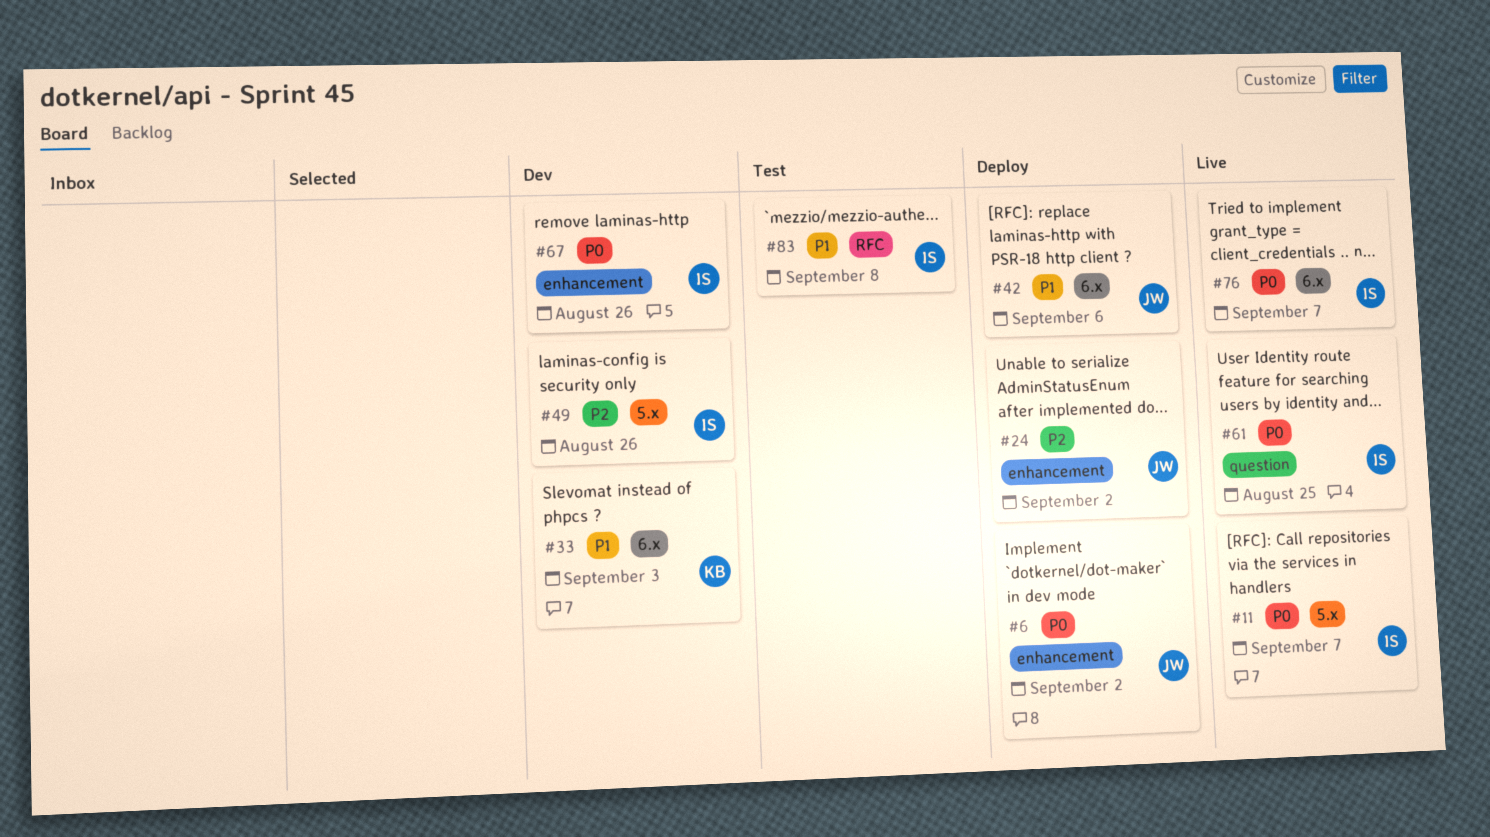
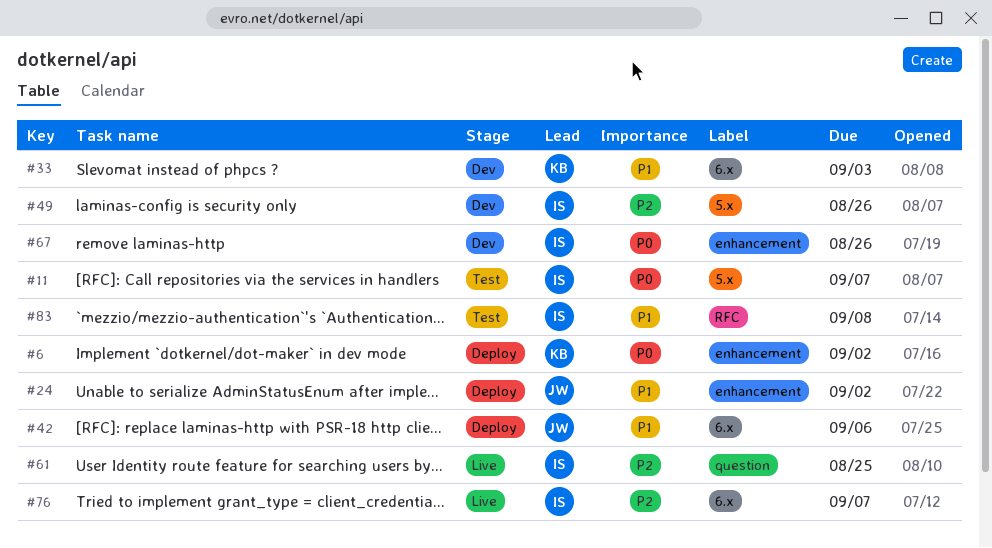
#6, owner: JW -> KB
#11, status: Live -> Test
#24, priority: P2 -> P1
#61, priority: P0 -> P2
#76, priority: P0 -> P2

